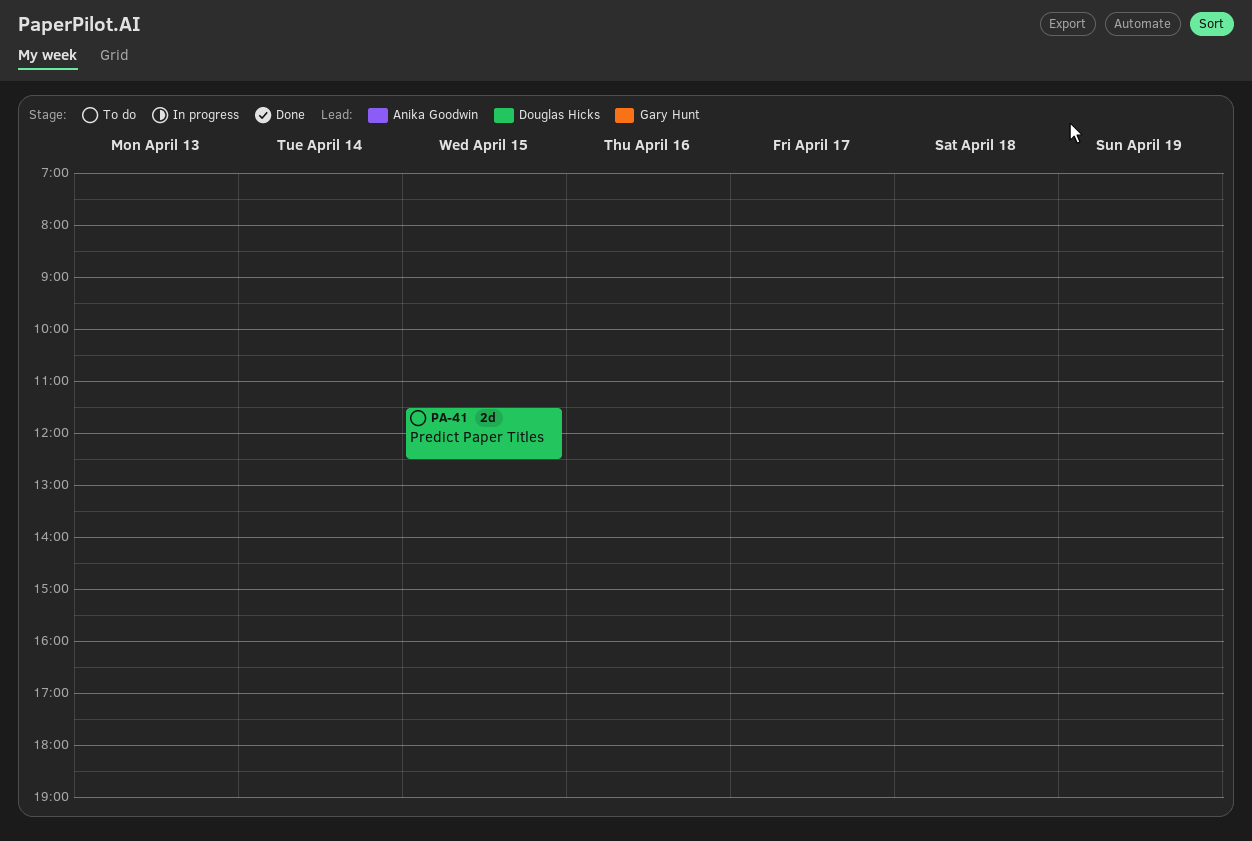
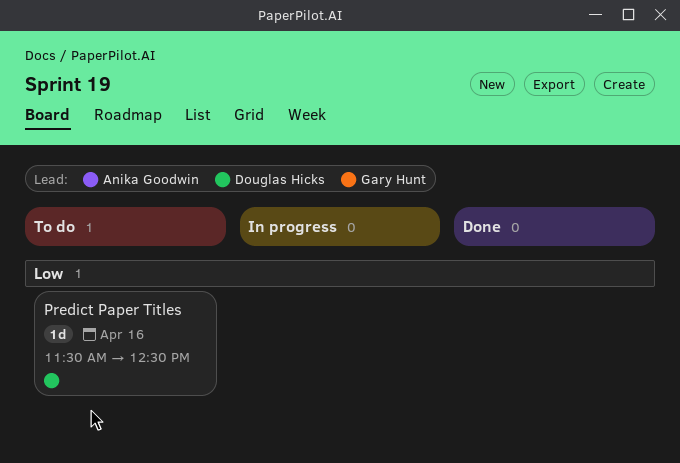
Predict Paper Titles, estimate: 2d -> 1d
Predict Paper Titles, day: Apr 15 -> Apr 16

